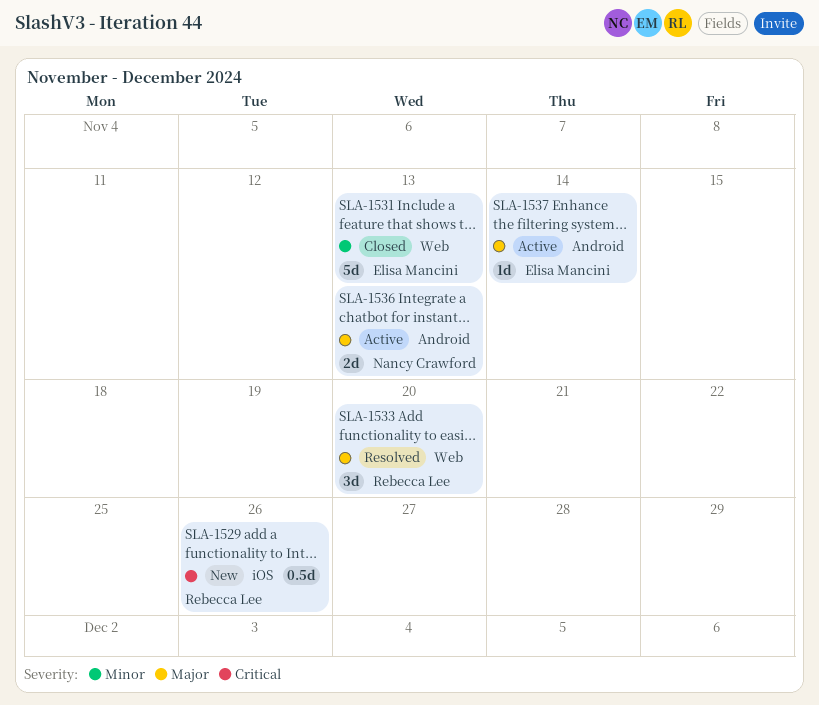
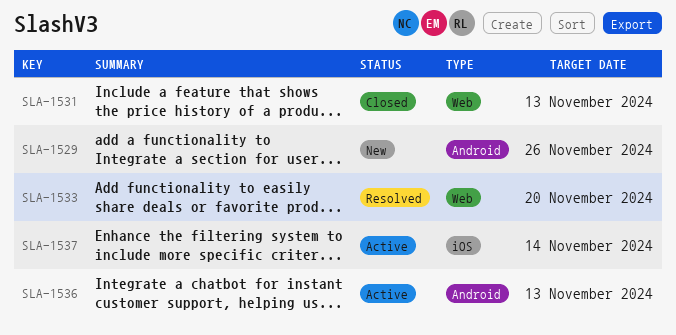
SLA-1529, label: iOS -> Android
SLA-1537, label: Android -> iOS

